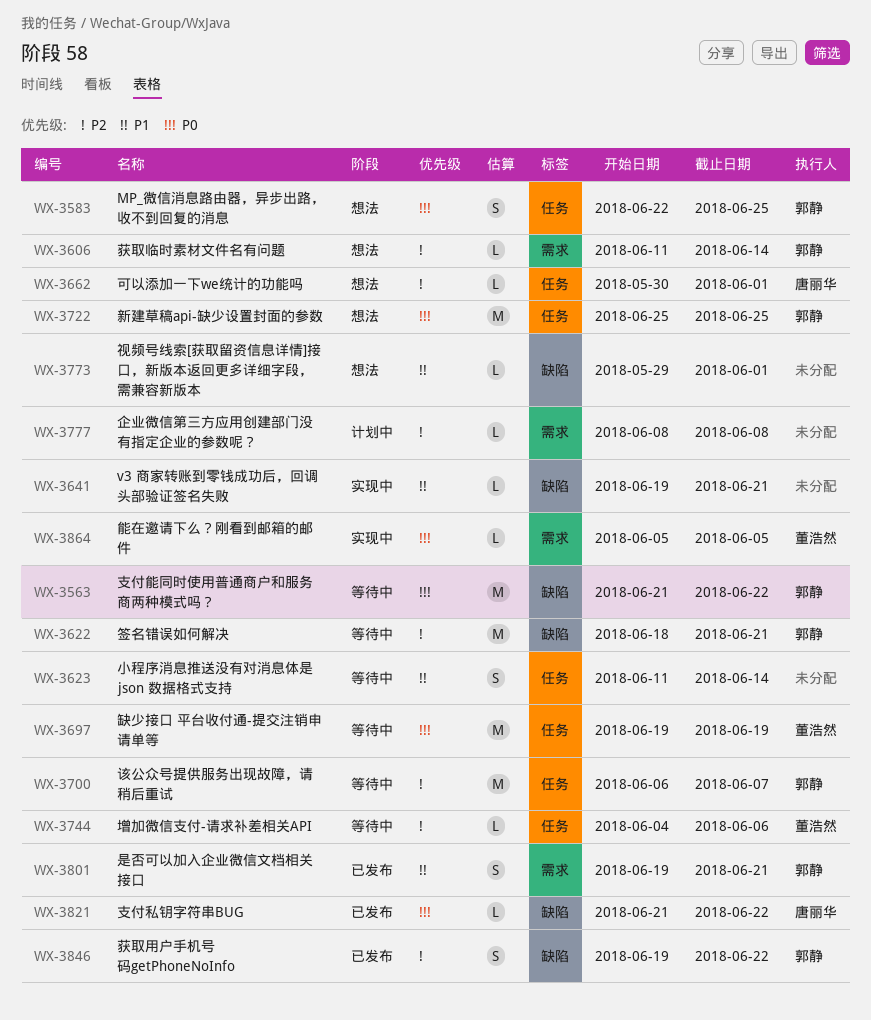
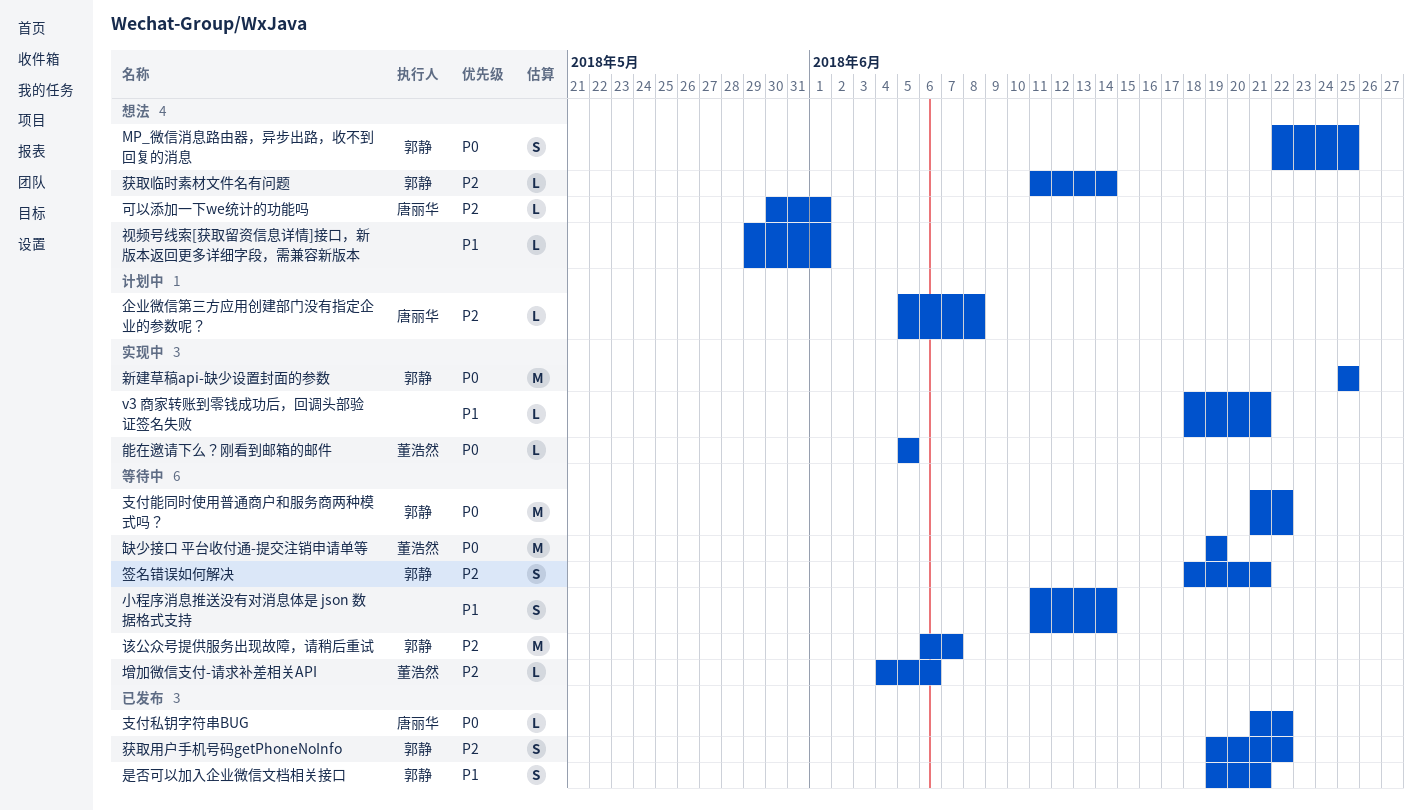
v3 商家转账到零钱成功后，回调头部验证签名失败, start: Jun 19 -> Jun 18
企业微信第三方应用创建部门没有指定企业的参数呢？, owner: none -> 唐丽华
企业微信第三方应用创建部门没有指定企业的参数呢？, start: Jun 8 -> Jun 5
新建草稿api-缺少设置封面的参数, status: 想法 -> 实现中
签名错误如何解决, estimate: M -> S

